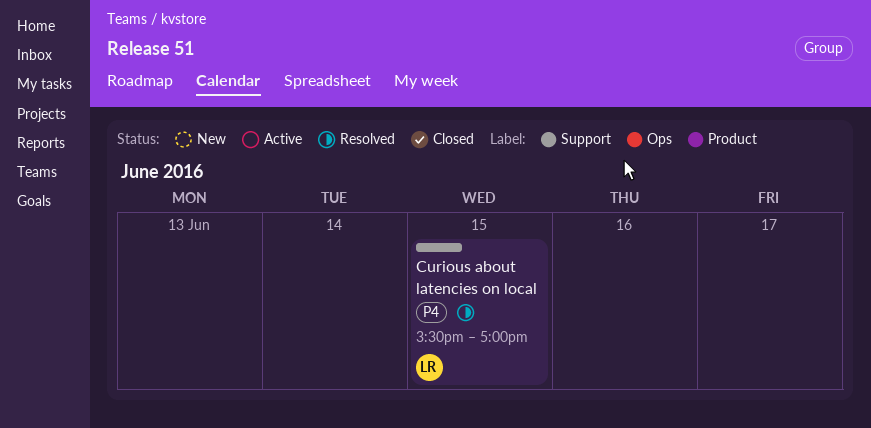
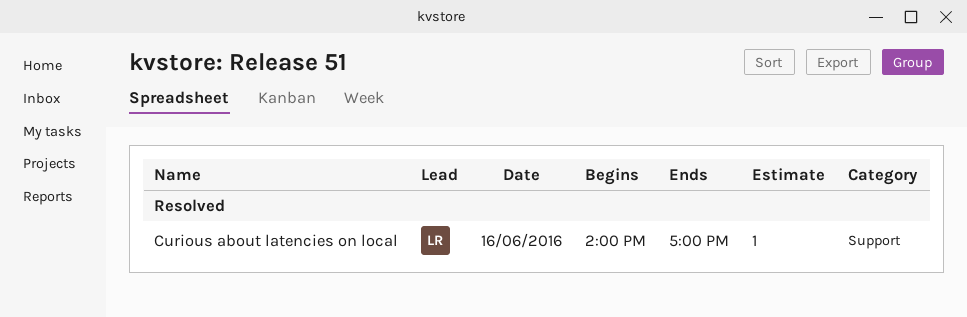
Curious about latencies on local, day: Jun 15 -> Jun 16
Curious about latencies on local, begins: 15:30 -> 14:00

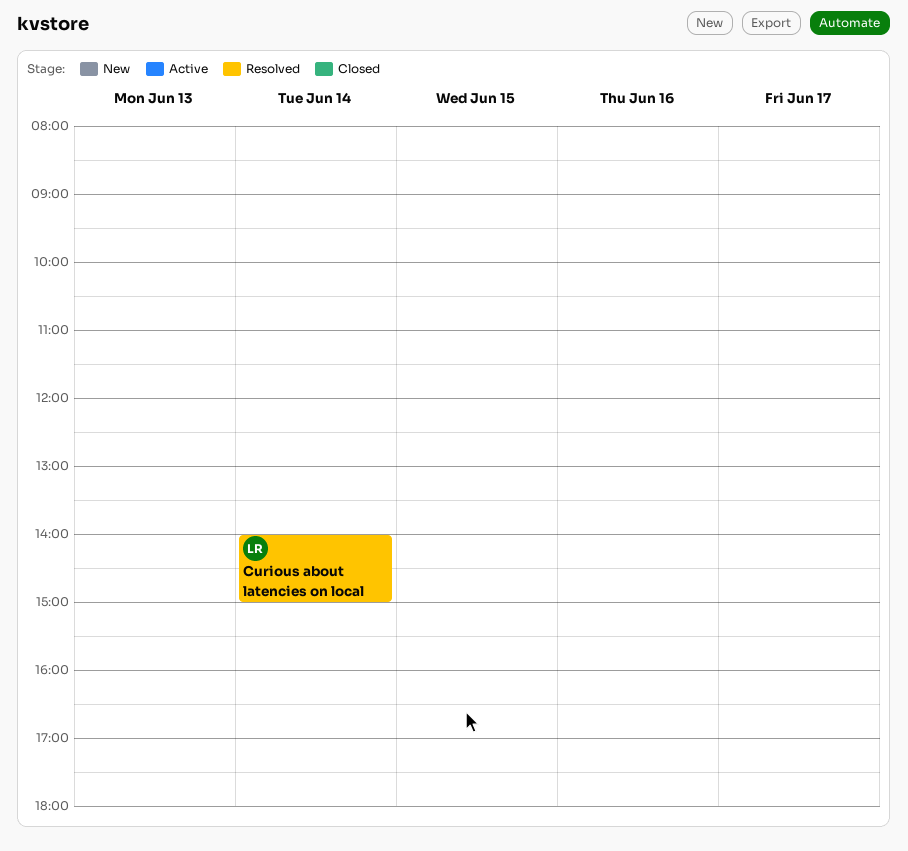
Curious about latencies on local, day: Jun 16 -> Jun 14
Curious about latencies on local, ends: 17:00 -> 15:00

